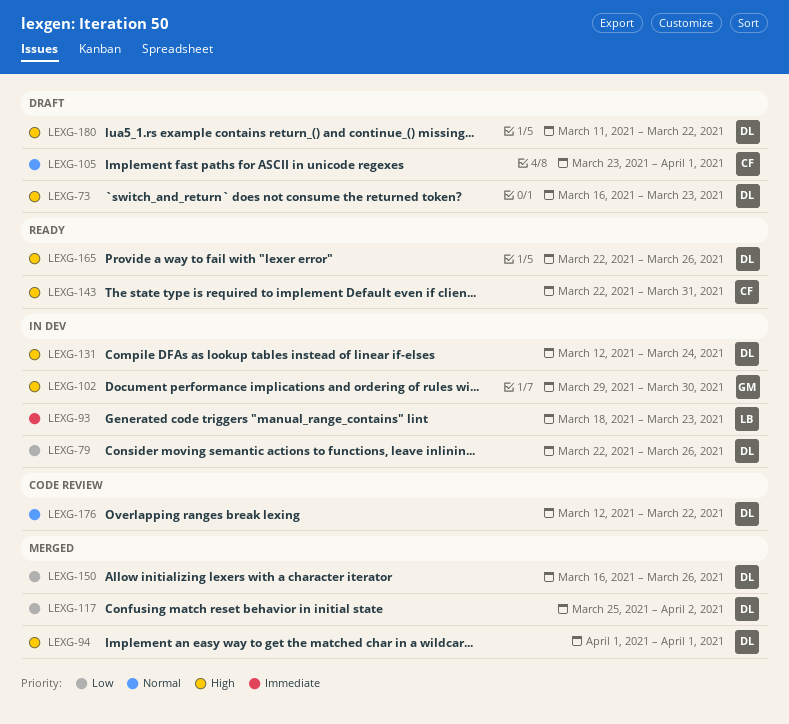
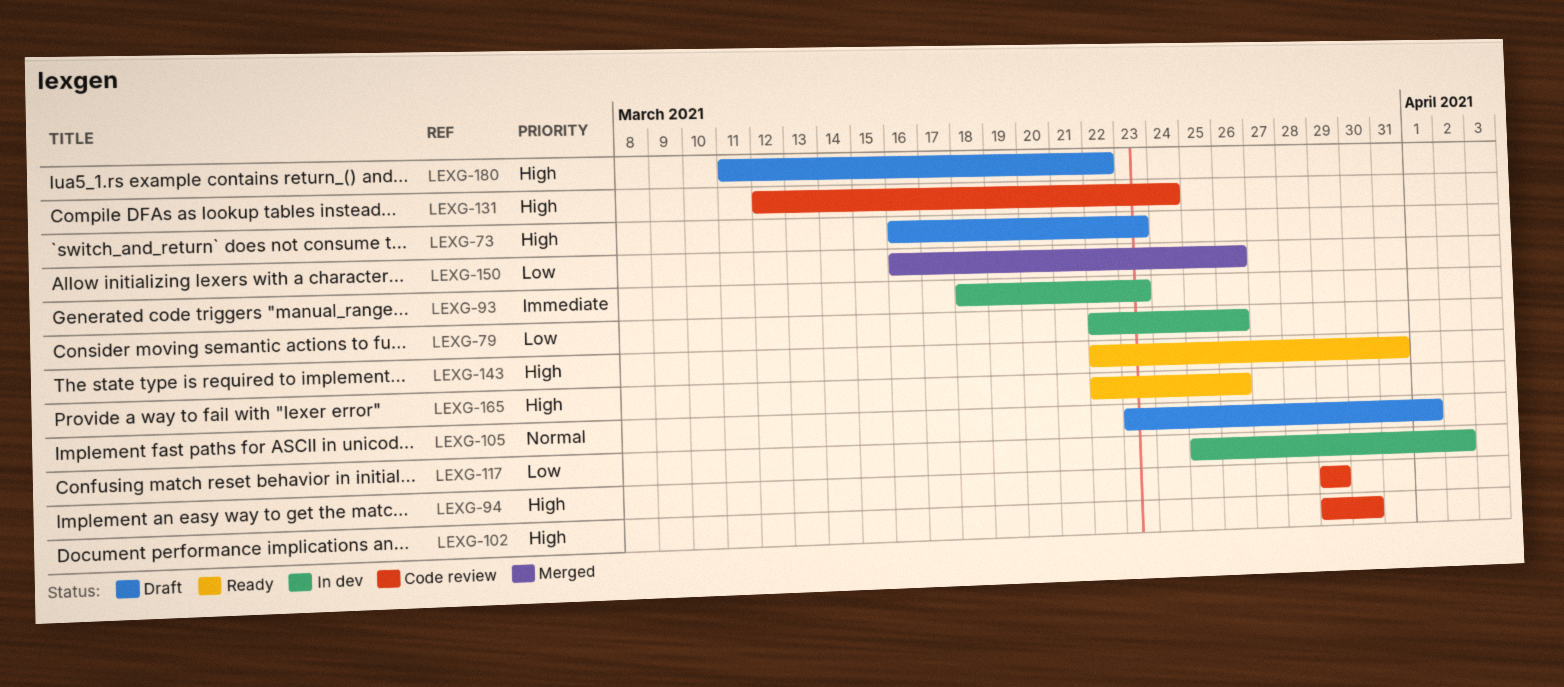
LEXG-94, status: Merged -> Code review
LEXG-94, start: Apr 1 -> Mar 29
LEXG-94, due: Apr 1 -> Mar 29
LEXG-102, status: In dev -> Code review
LEXG-117, status: Merged -> In dev
LEXG-131, status: In dev -> Code review
LEXG-176: present -> none

